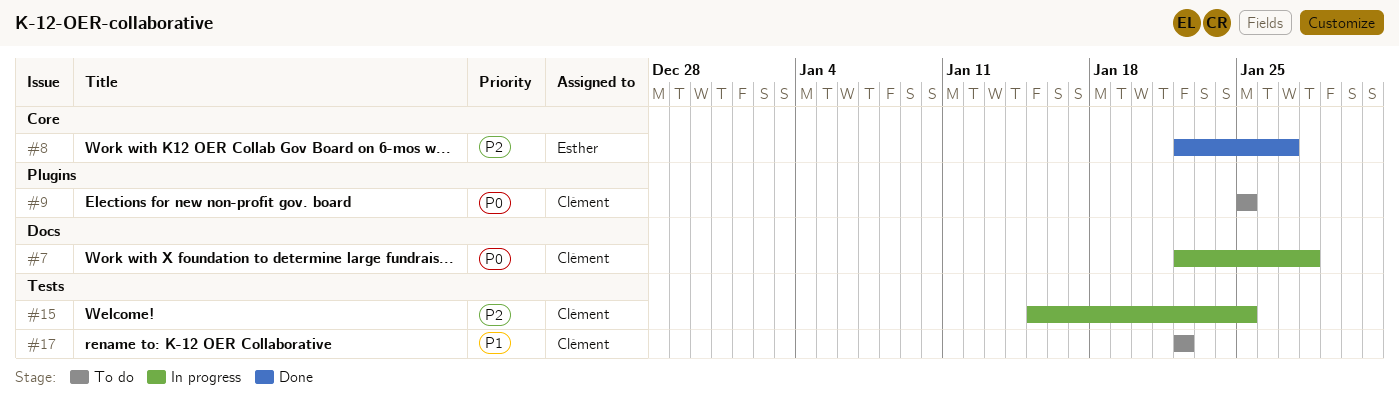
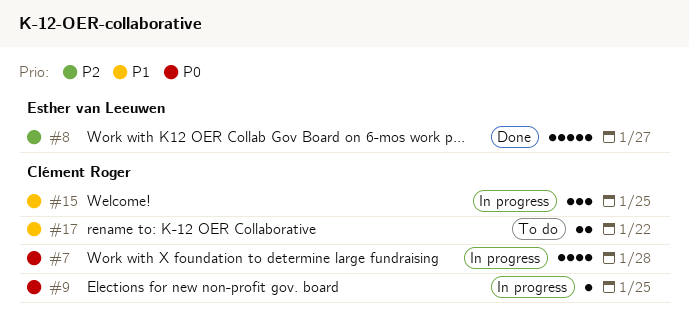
#9, status: To do -> In progress
#15, priority: P2 -> P1

